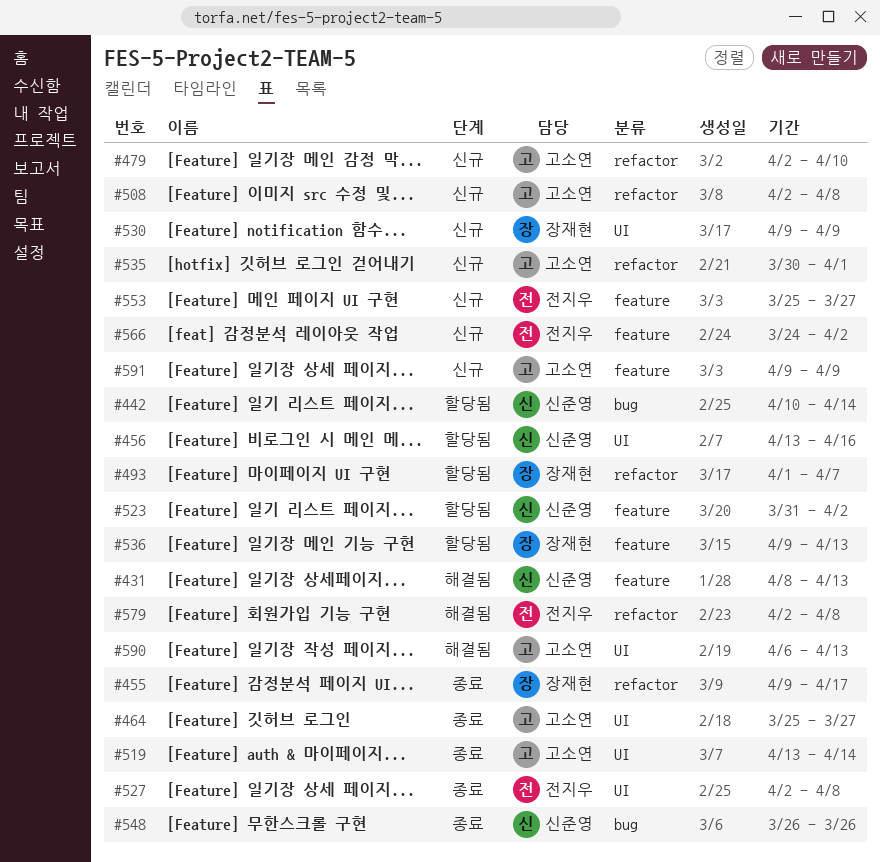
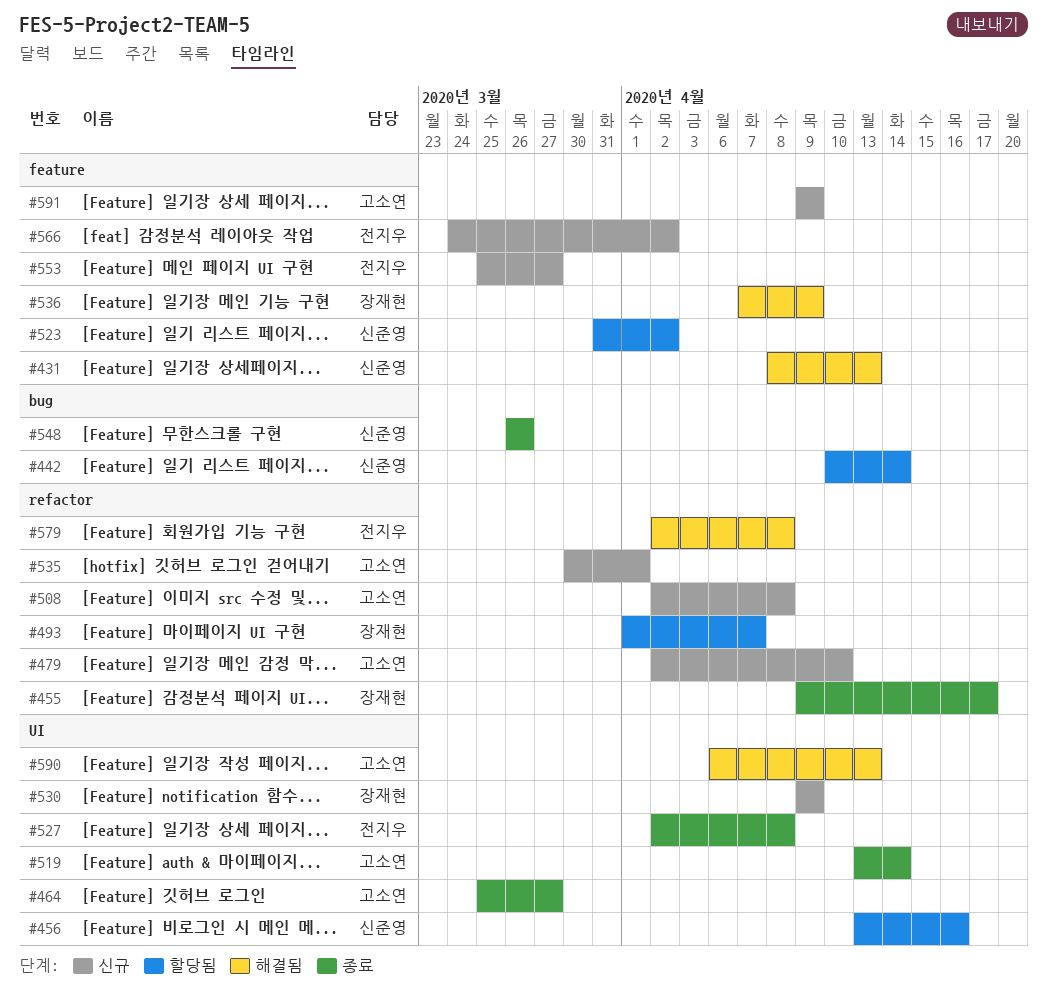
#536, status: 할당됨 -> 해결됨
#536, start: Apr 9 -> Apr 7
#536, due: Apr 13 -> Apr 9

